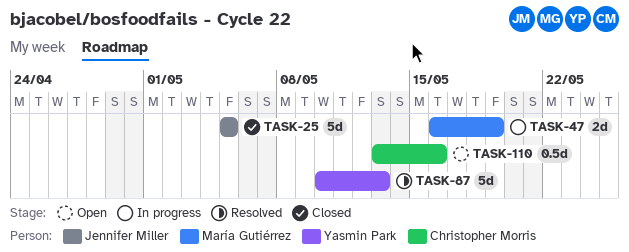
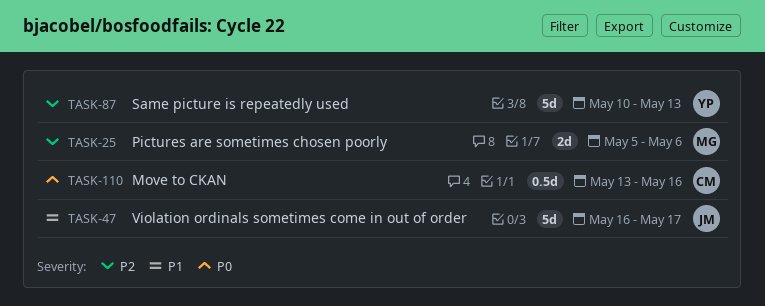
TASK-25, owner: Jennifer Miller -> María Gutiérrez
TASK-25, estimate: 5d -> 2d
TASK-25, due: May 5 -> May 6
TASK-47, owner: María Gutiérrez -> Jennifer Miller
TASK-47, estimate: 2d -> 5d
TASK-47, due: May 19 -> May 17

